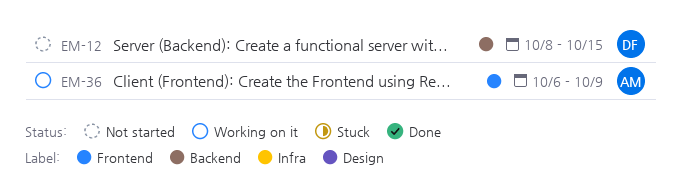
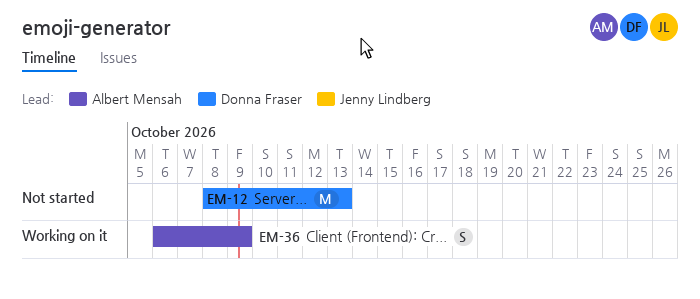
EM-12, due: Oct 15 -> Oct 13

